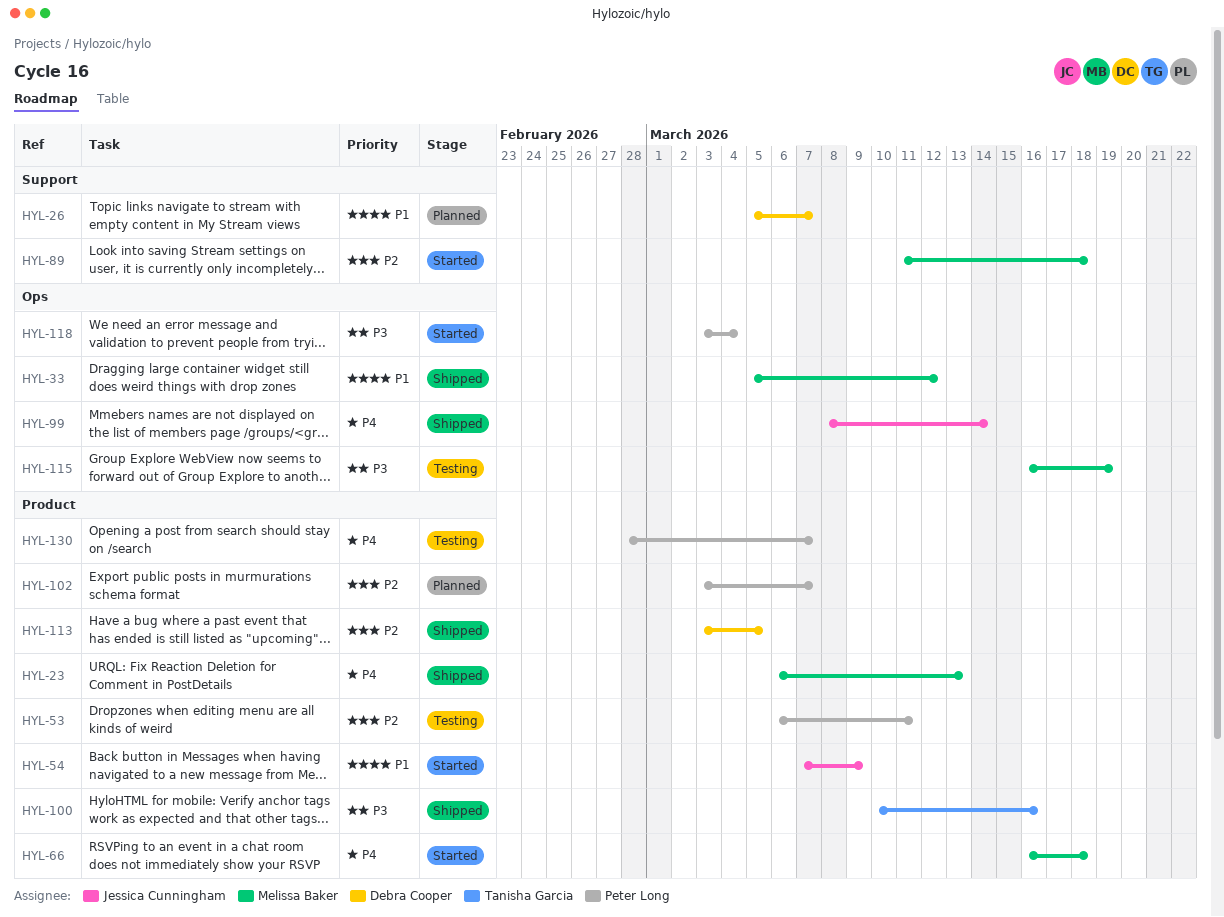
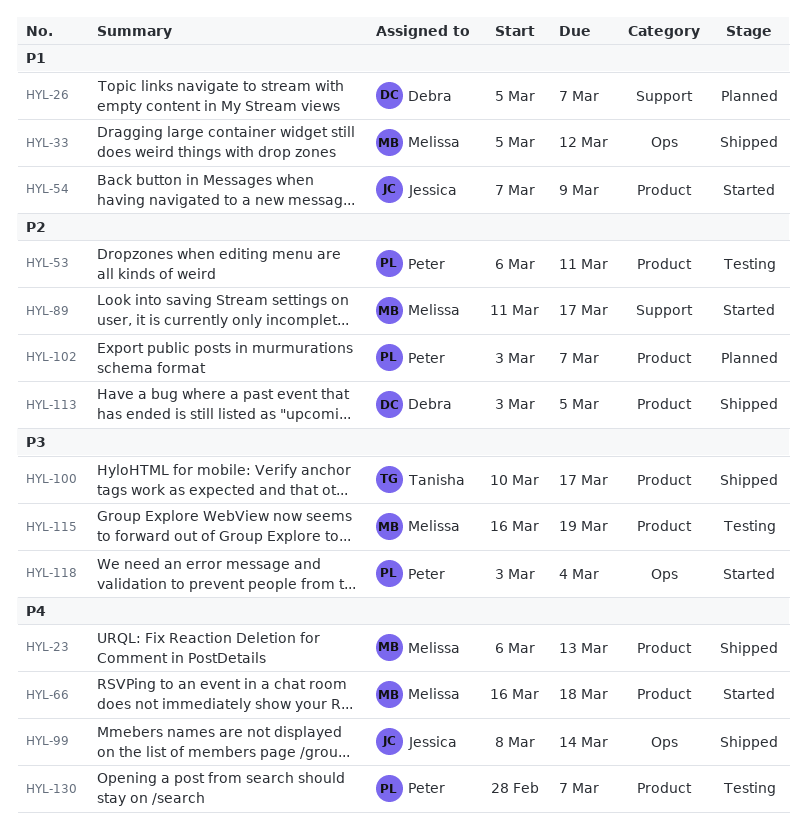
HYL-89, due: Mar 18 -> Mar 17
HYL-100, due: Mar 16 -> Mar 17
HYL-115, label: Ops -> Product

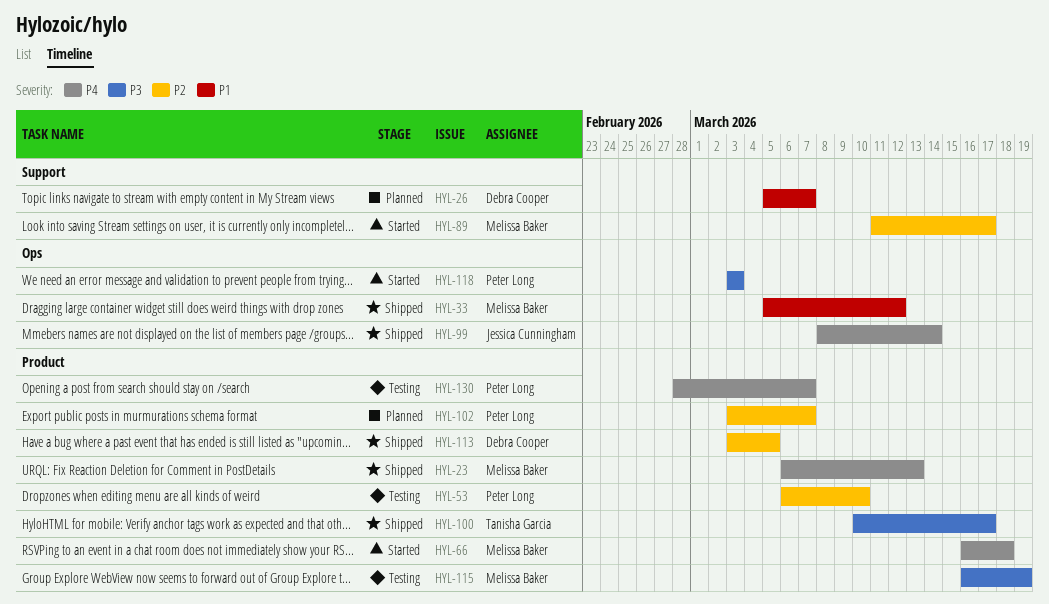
HYL-53, due: Mar 11 -> Mar 10
HYL-54: present -> none
HYL-118, due: Mar 4 -> Mar 3

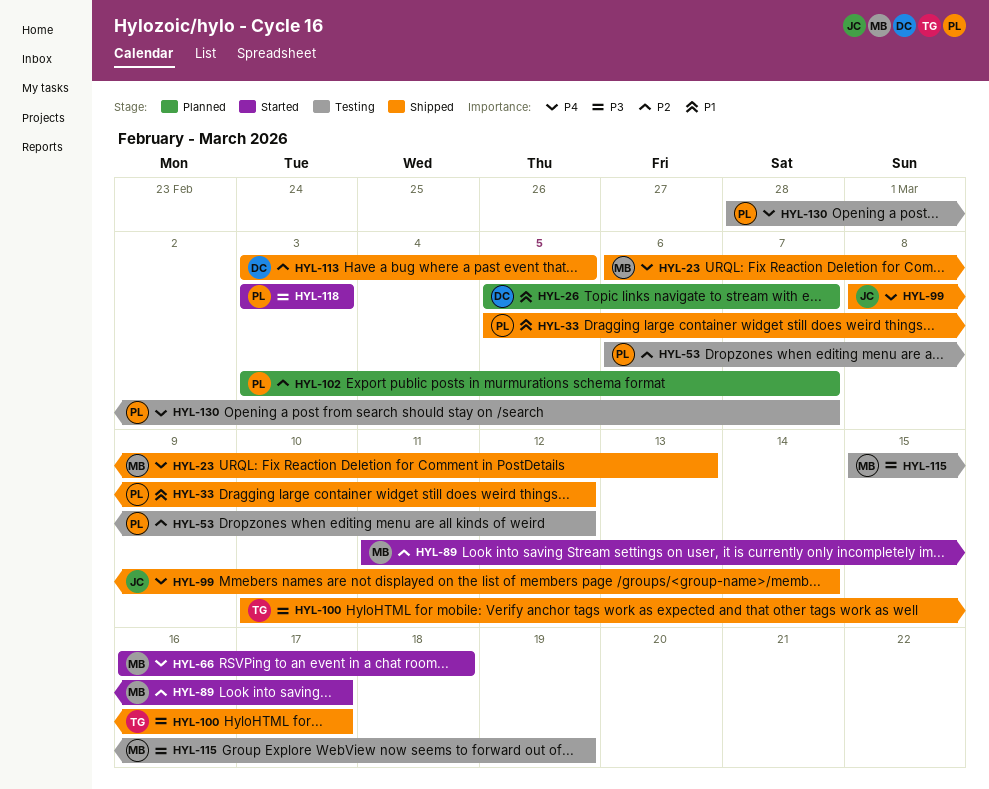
HYL-33, owner: Melissa Baker -> Peter Long
HYL-53, due: Mar 10 -> Mar 12
HYL-115, start: Mar 16 -> Mar 15

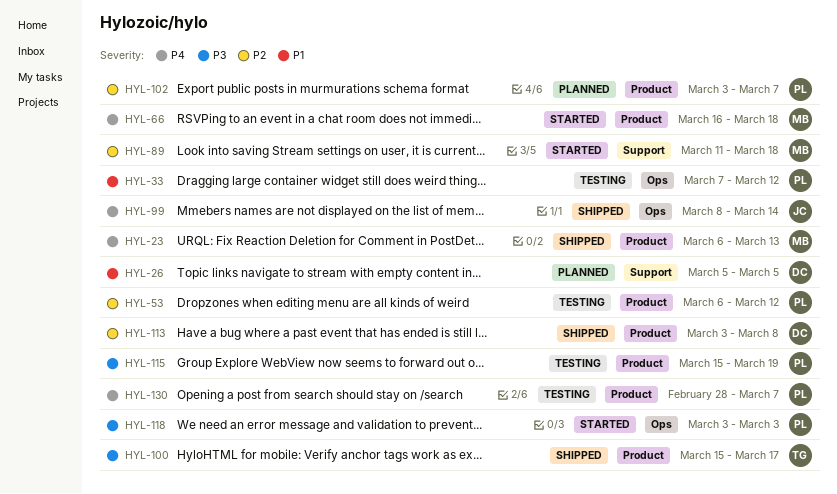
HYL-26, due: Mar 7 -> Mar 5
HYL-33, status: Shipped -> Testing
HYL-33, start: Mar 5 -> Mar 7
HYL-89, due: Mar 17 -> Mar 18
HYL-100, start: Mar 10 -> Mar 15
HYL-113, due: Mar 5 -> Mar 8
HYL-115, owner: MB -> PL

